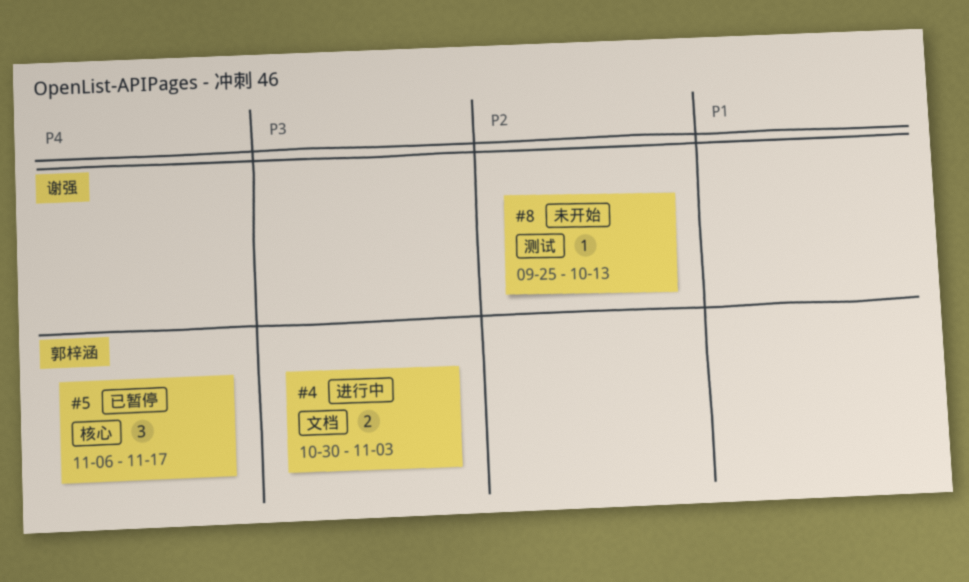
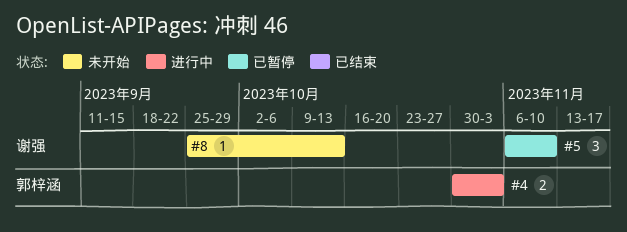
#5, owner: 郭梓涵 -> 谢强
#5, due: Nov 17 -> Nov 10

